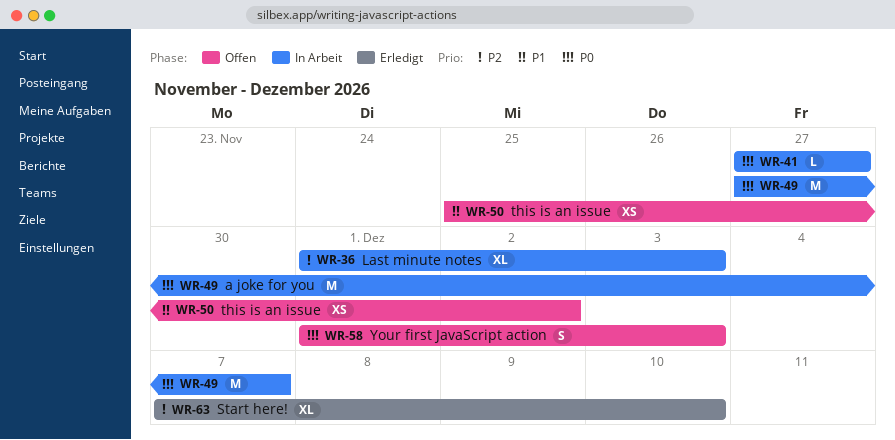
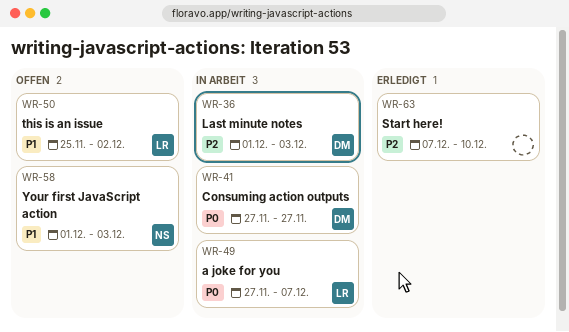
WR-58, priority: P0 -> P1

